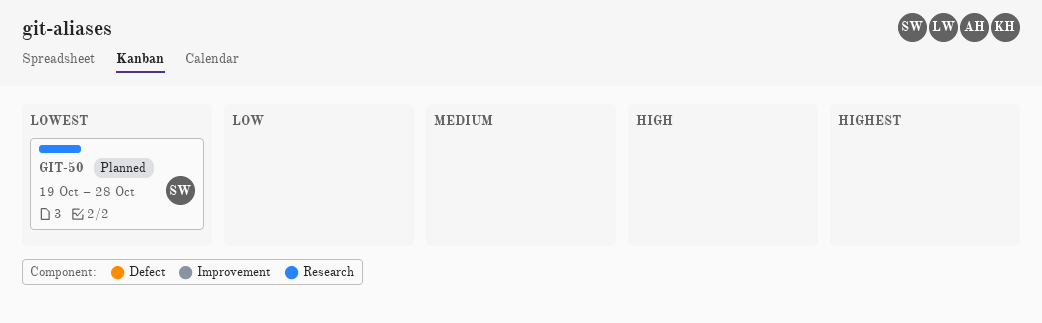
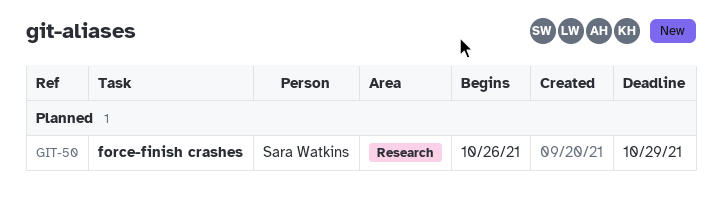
GIT-50, start: Oct 19 -> Oct 26
GIT-50, due: Oct 28 -> Oct 29

